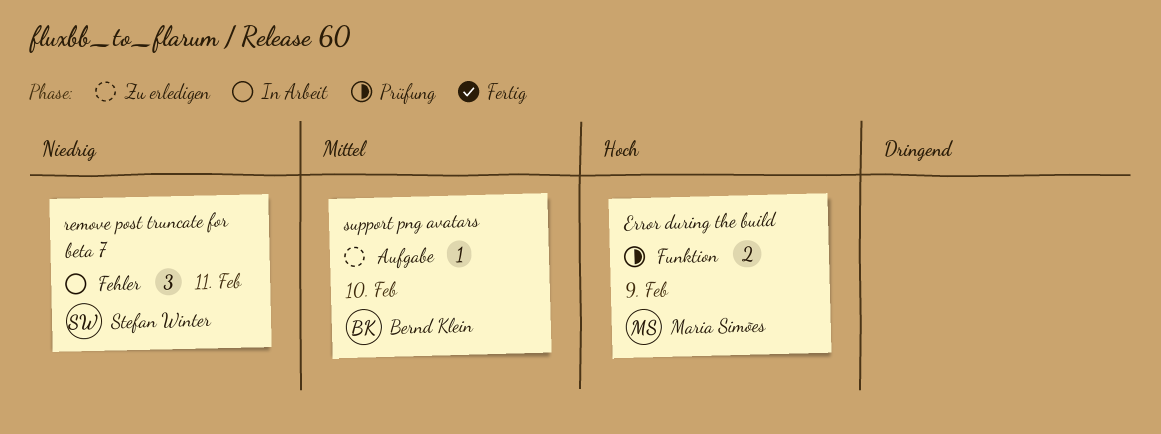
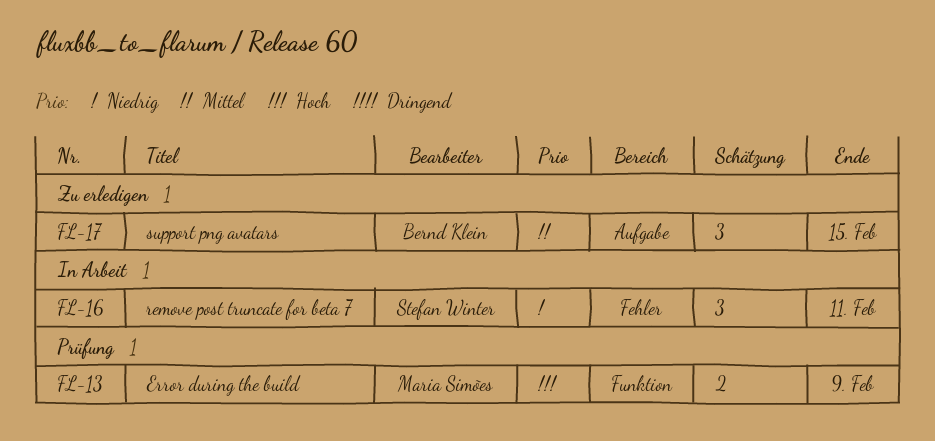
support png avatars, estimate: 1 -> 3
support png avatars, due: Feb 10 -> Feb 15

